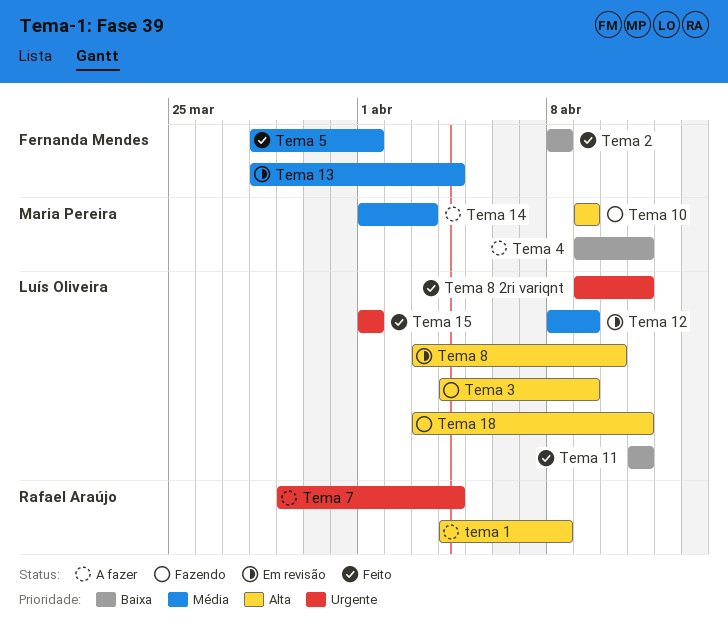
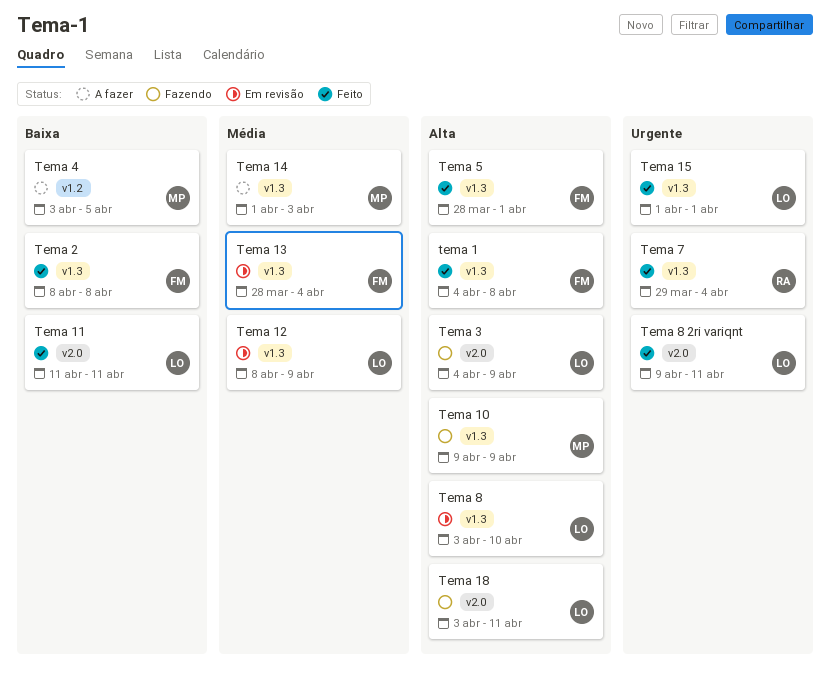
tema 1, status: A fazer -> Feito
tema 1, owner: Rafael Araújo -> Fernanda Mendes
Tema 4, start: Apr 9 -> Apr 3
Tema 4, due: Apr 11 -> Apr 5
Tema 5, priority: Média -> Alta
Tema 7, status: A fazer -> Feito

